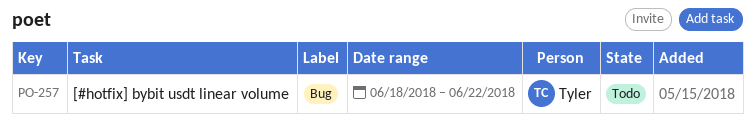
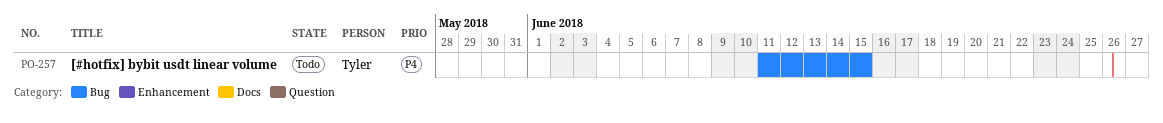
PO-257, start: Jun 18 -> Jun 11
PO-257, due: Jun 22 -> Jun 15

